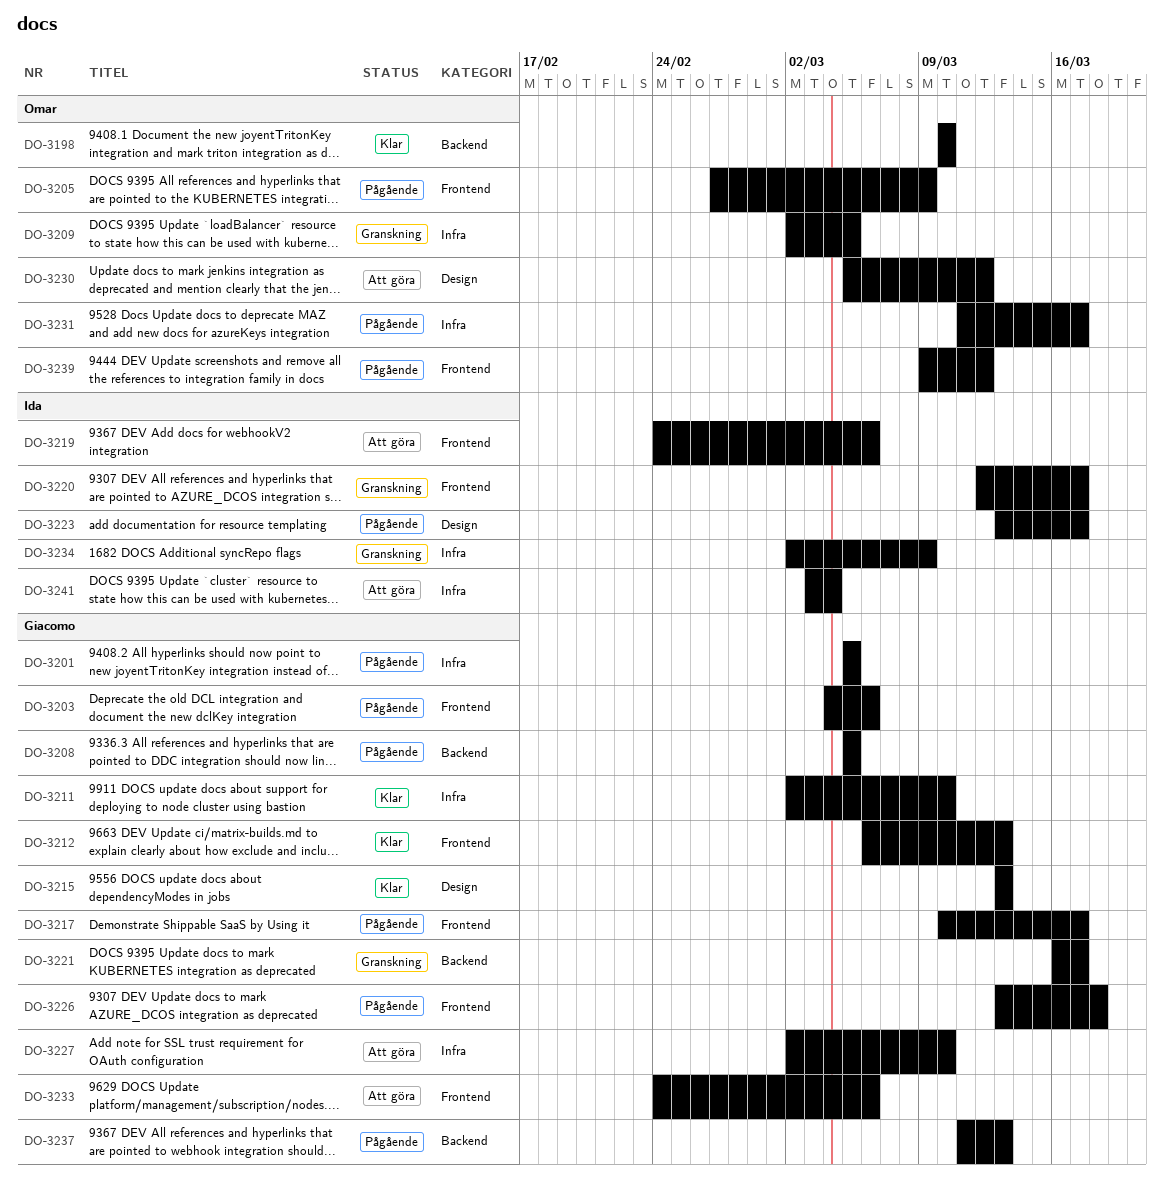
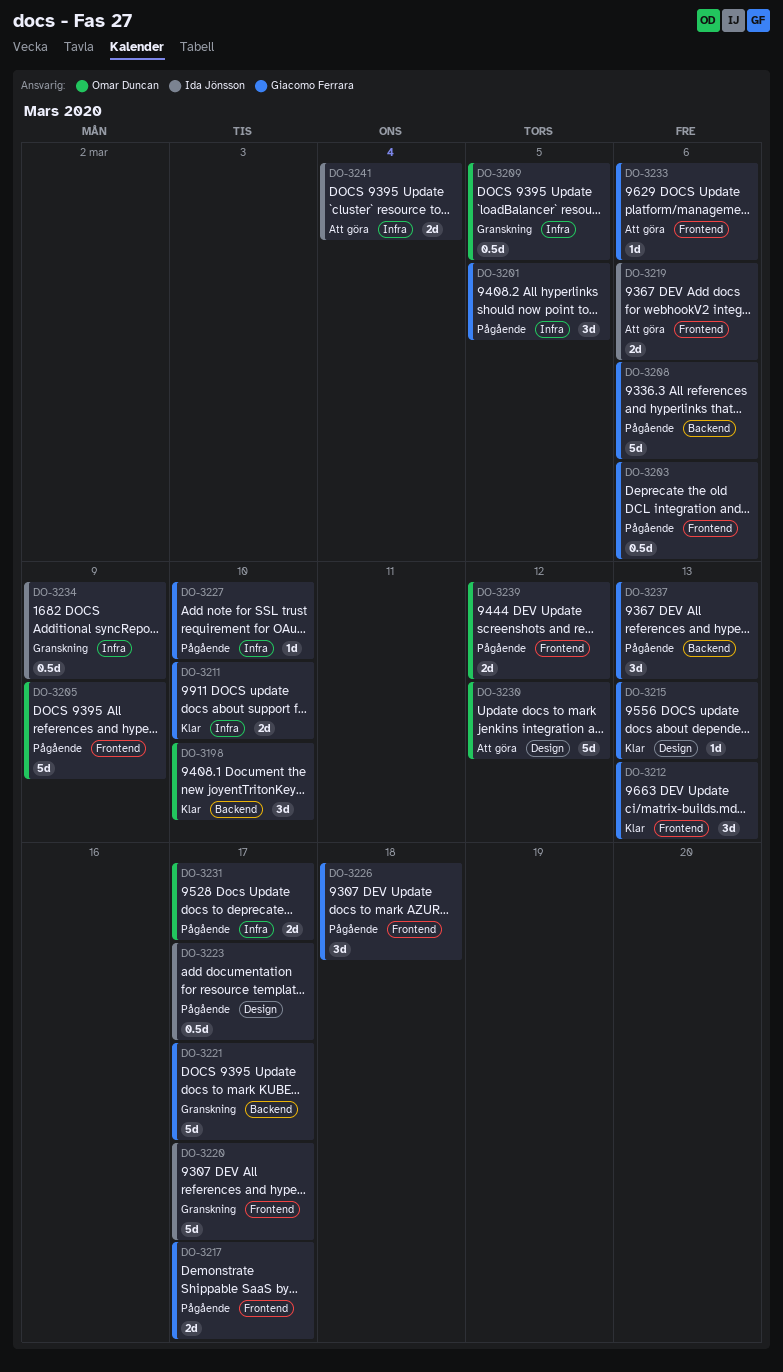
DO-3208, due: Mar 5 -> Mar 6
DO-3227, status: Att göra -> Pågående

